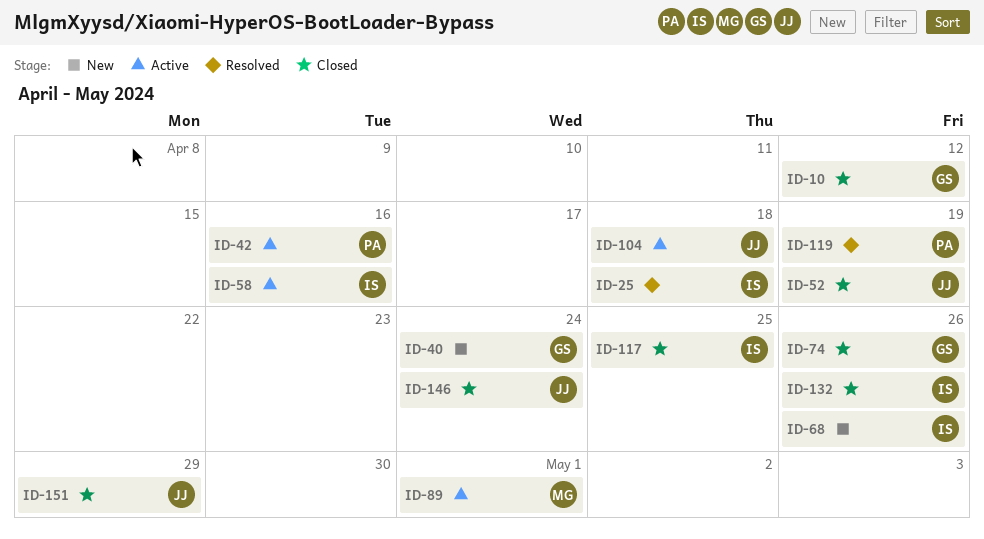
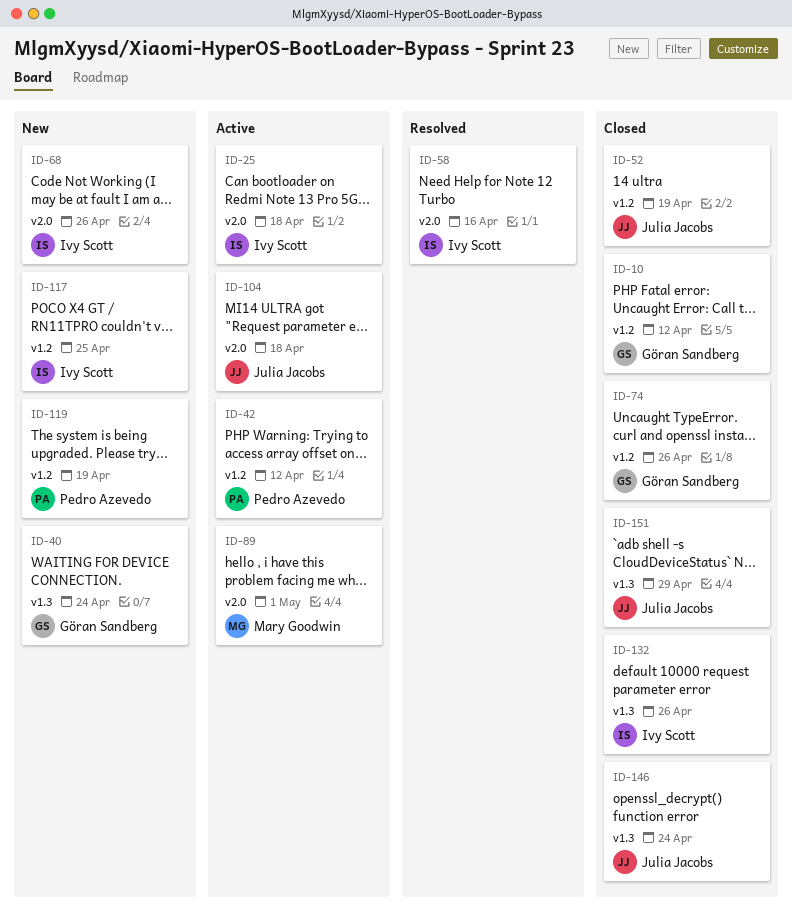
ID-25, status: Resolved -> Active
ID-42, due: Apr 16 -> Apr 12
ID-58, status: Active -> Resolved
ID-117, status: Closed -> New
ID-119, status: Resolved -> New

